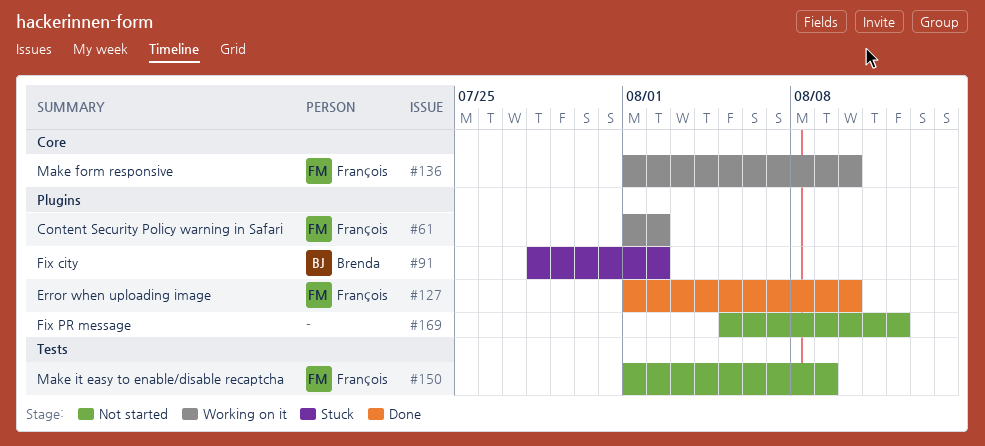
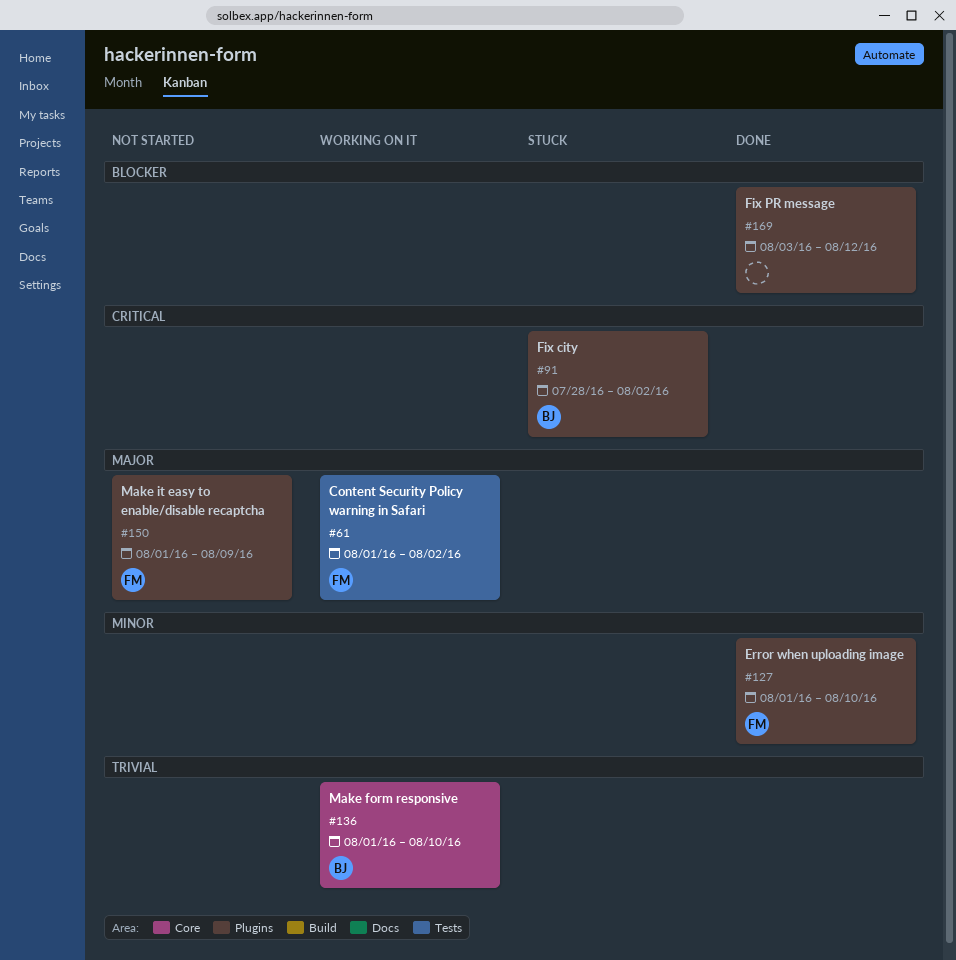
#61, label: Plugins -> Tests
#136, owner: François -> Brenda
#150, label: Tests -> Plugins
#169, status: Not started -> Done
#169, start: Aug 5 -> Aug 3

